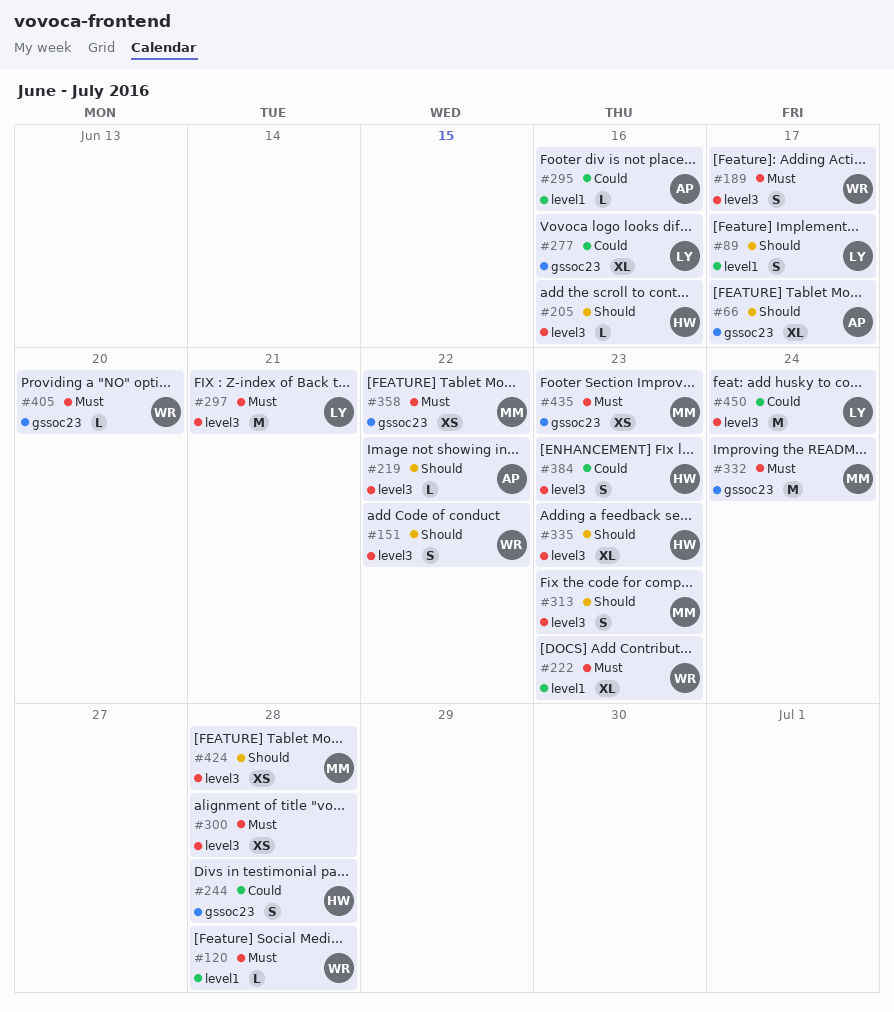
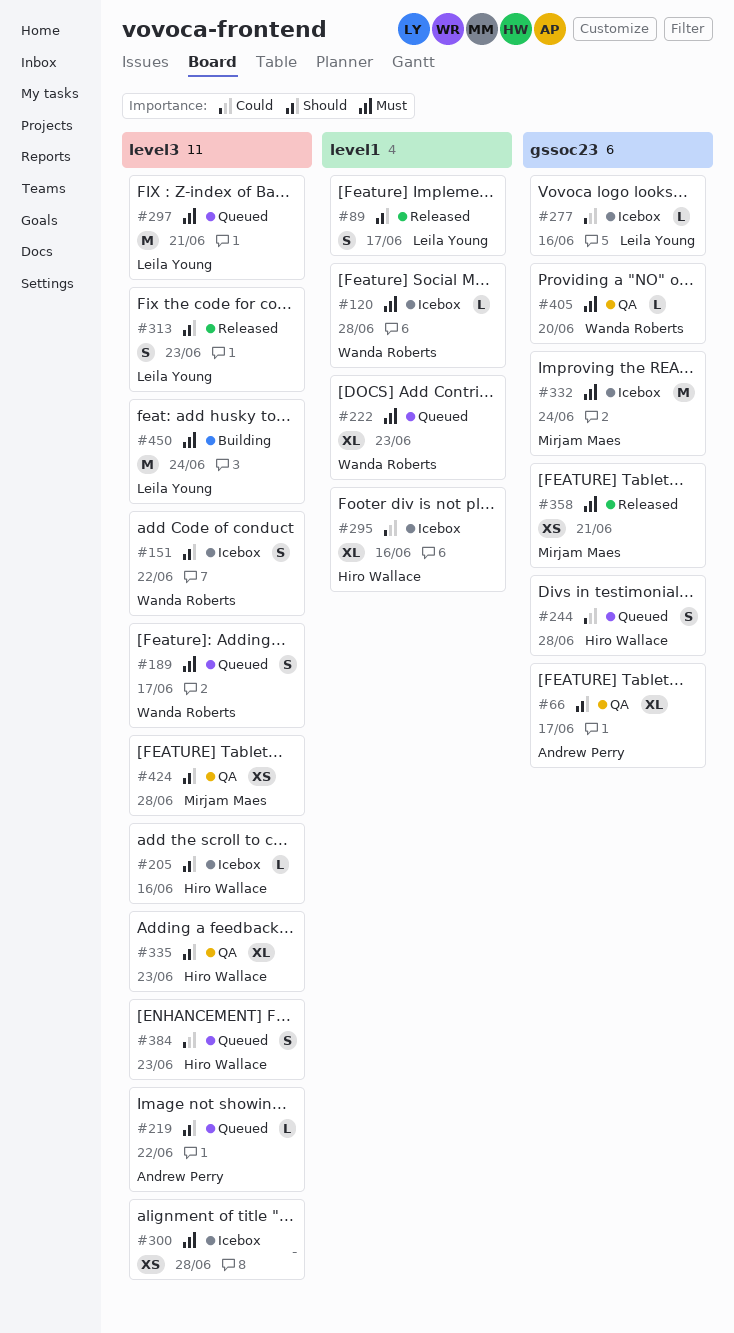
#277, estimate: XL -> L
#295, owner: Andrew Perry -> Hiro Wallace
#295, estimate: L -> XL
#313, owner: Mirjam Maes -> Leila Young
#358, due: Jun 22 -> Jun 21
#435: present -> none
#450, priority: Could -> Must

